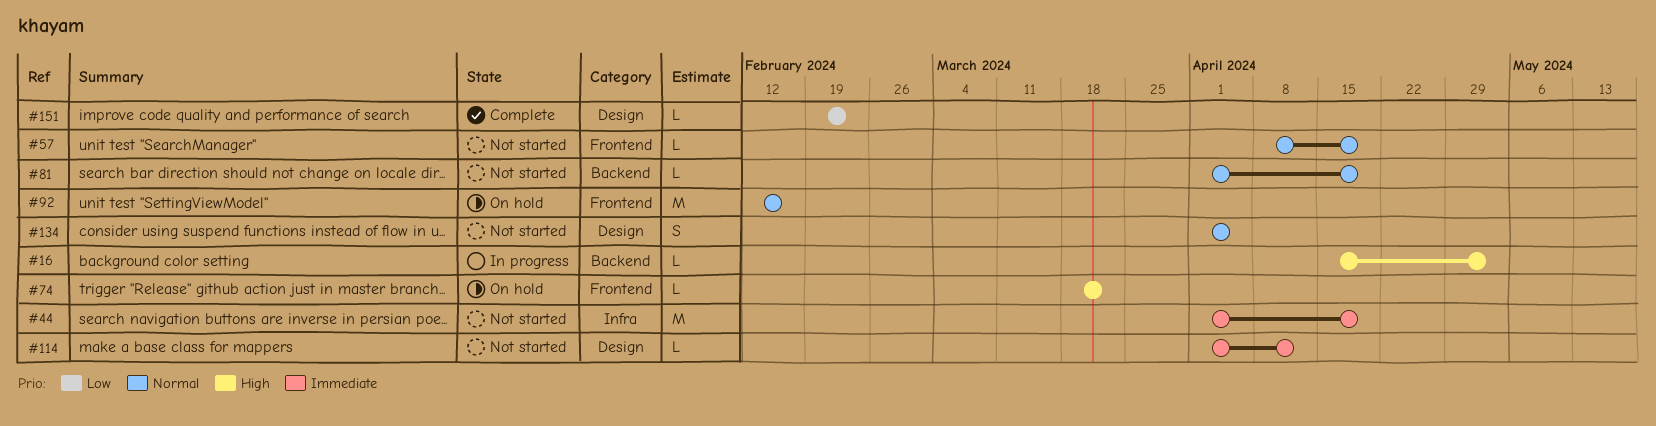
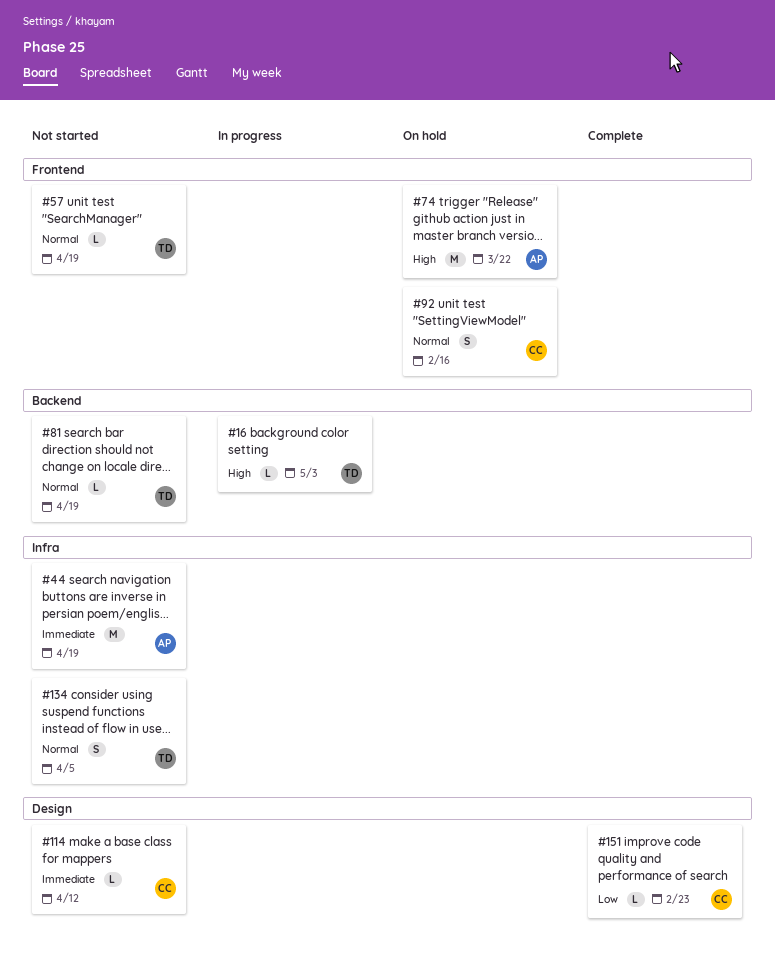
#74, estimate: L -> M
#92, estimate: M -> S
#134, label: Design -> Infra

